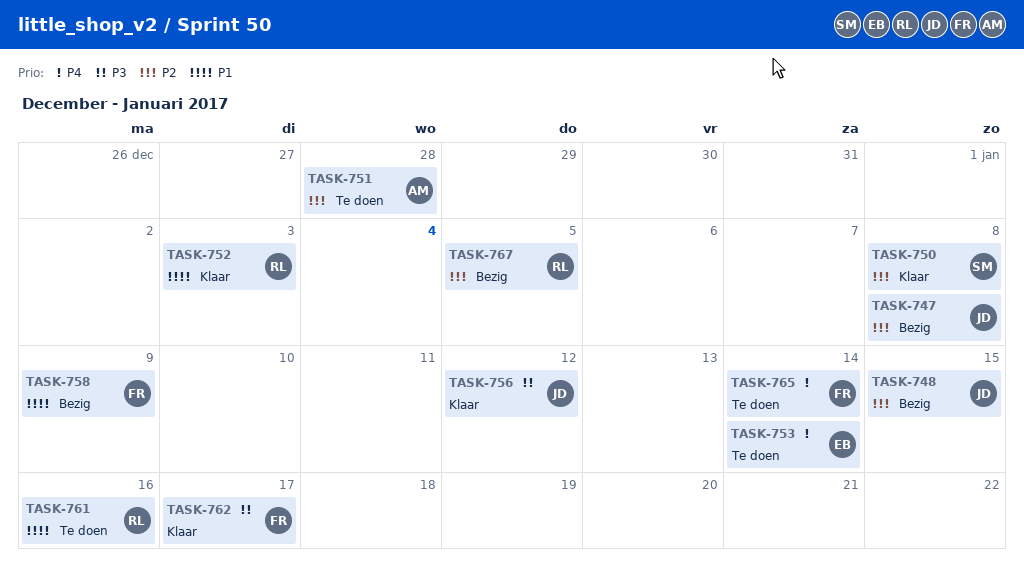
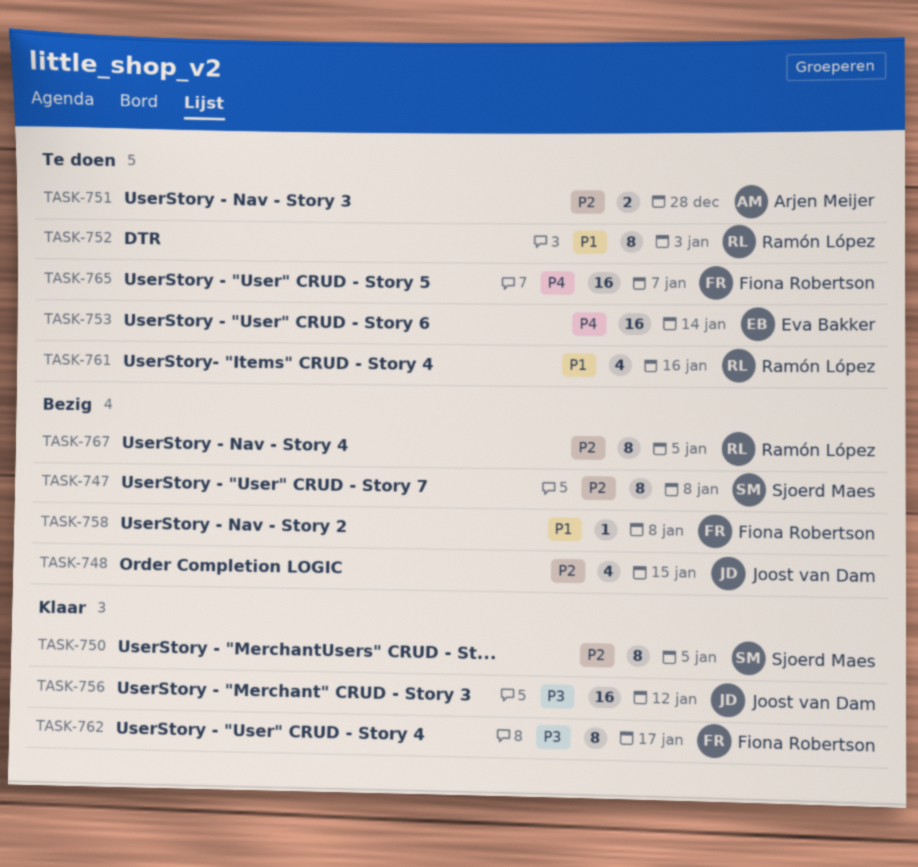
TASK-747, owner: Joost van Dam -> Sjoerd Maes
TASK-750, due: Jan 8 -> Jan 5
TASK-752, status: Klaar -> Te doen
TASK-758, due: Jan 9 -> Jan 8
TASK-765, due: Jan 14 -> Jan 7

